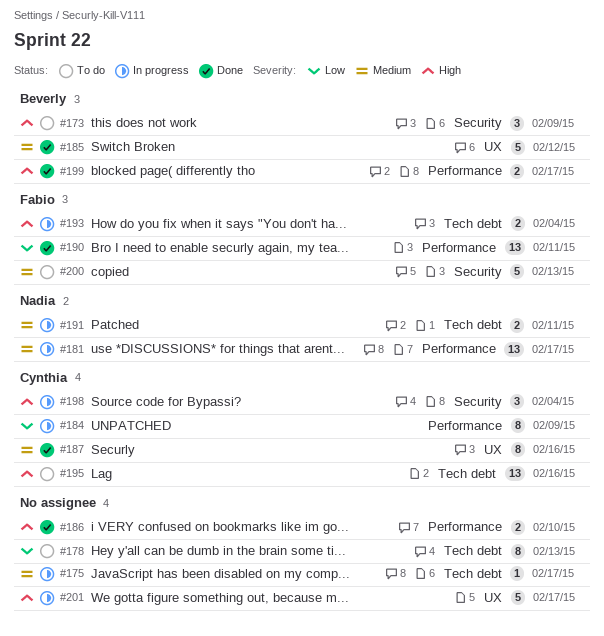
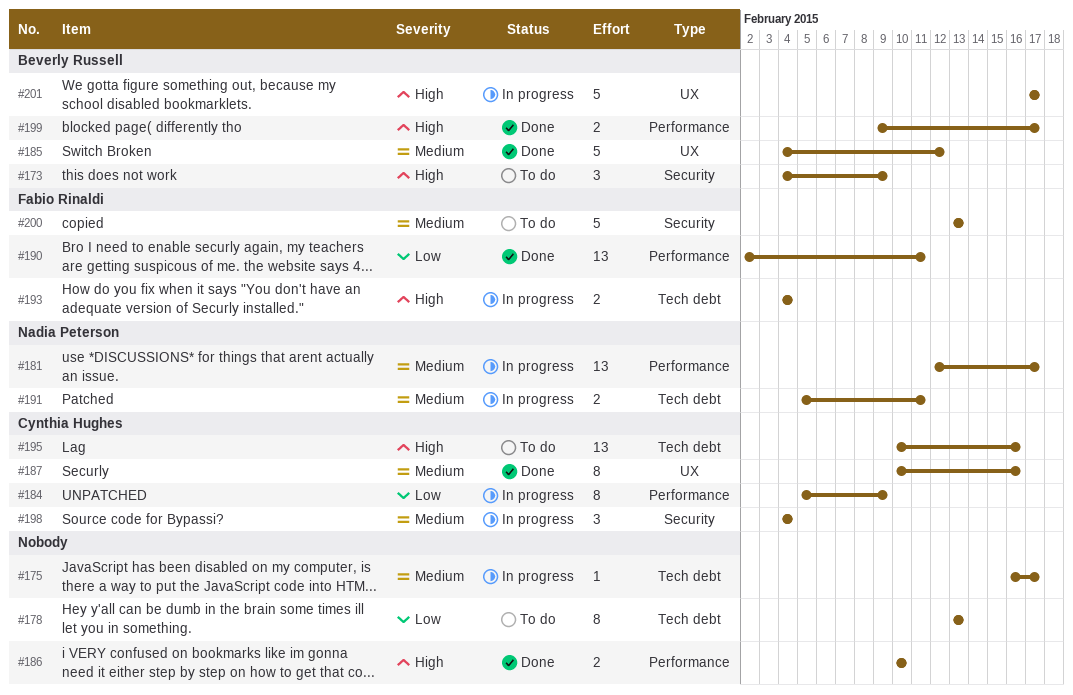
#198, priority: High -> Medium
#201, owner: none -> Beverly Russell

